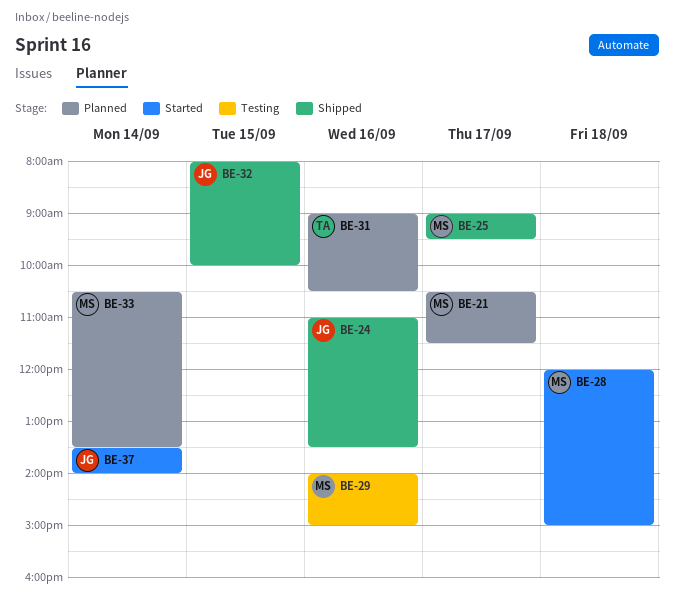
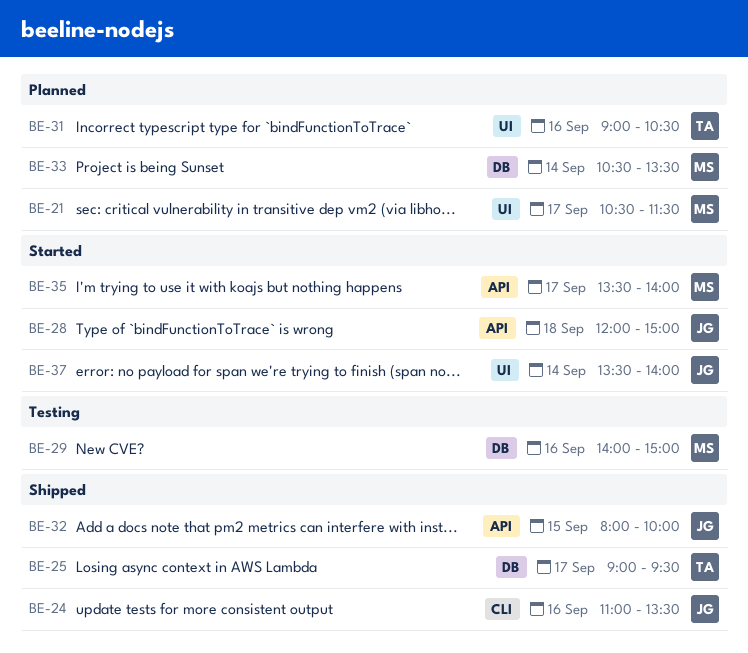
BE-25, owner: MS -> TA
BE-28, owner: MS -> JG
BE-35: none -> present

